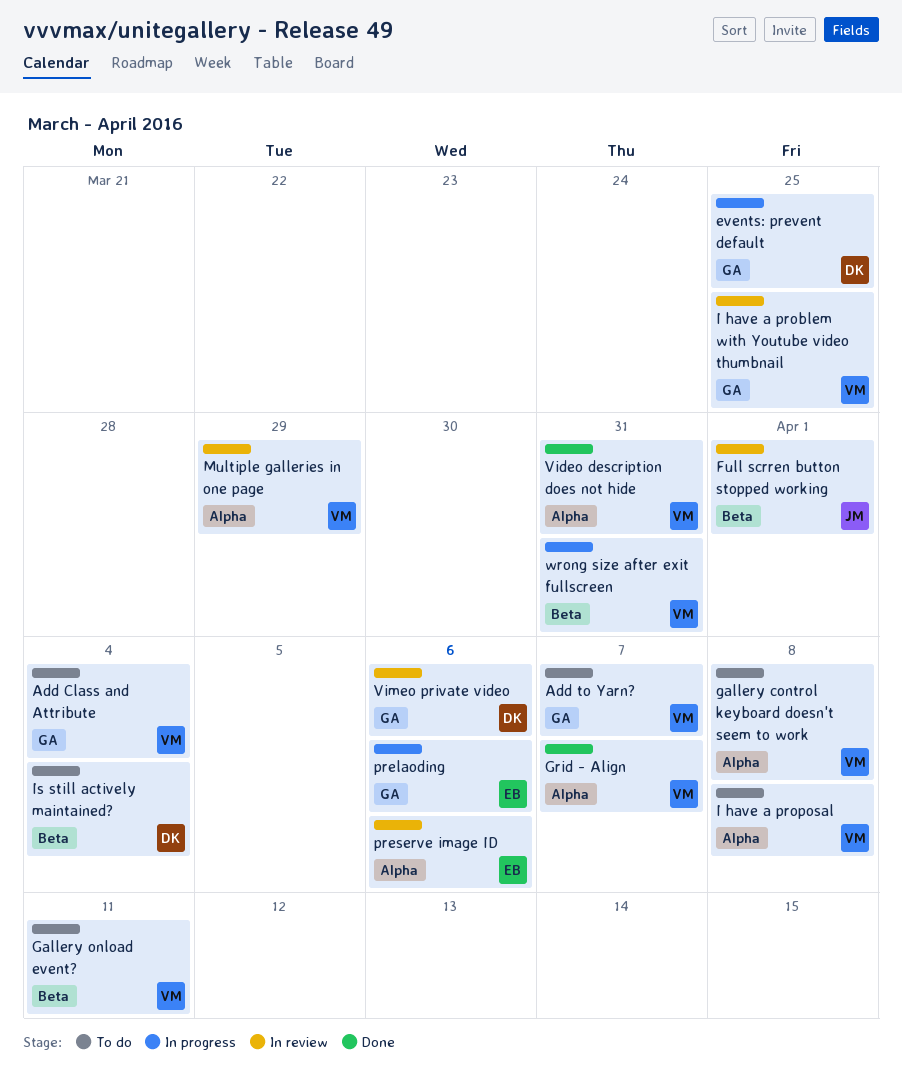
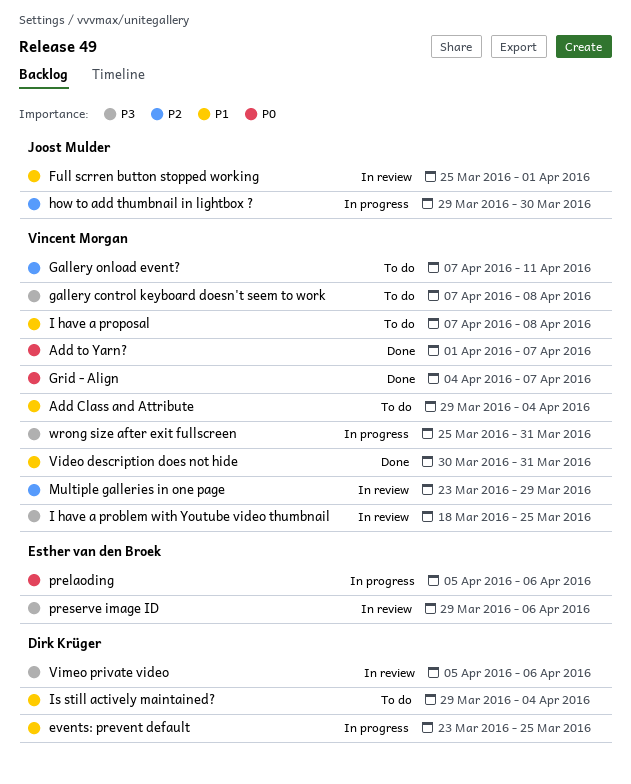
Add to Yarn?, status: To do -> Done
how to add thumbnail in lightbox ?: none -> present

